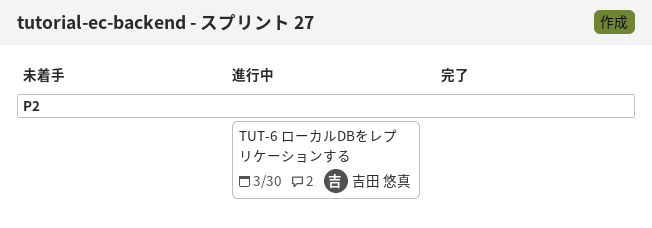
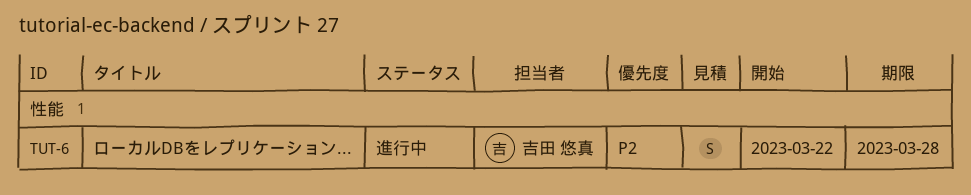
TUT-6, due: Mar 30 -> Mar 28

